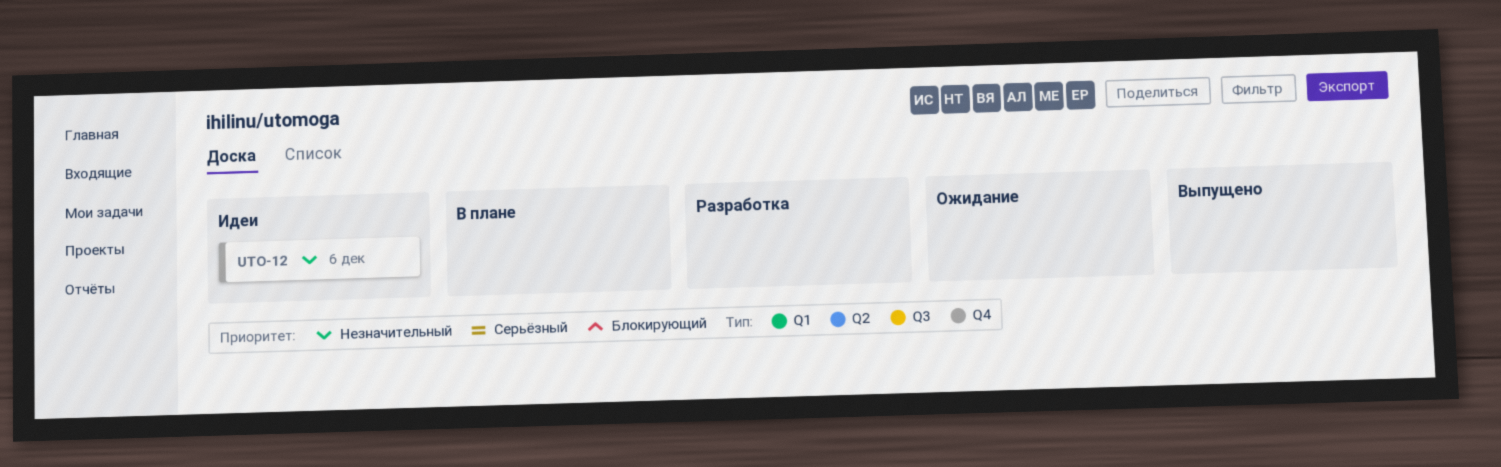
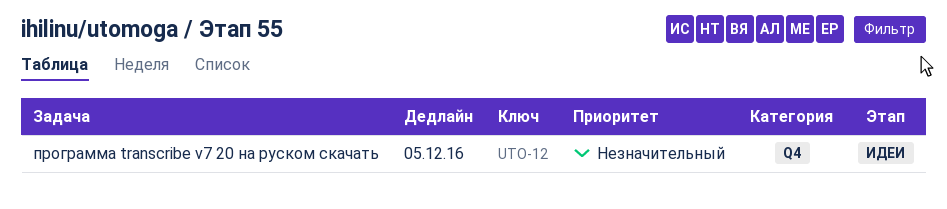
UTO-12, due: Dec 6 -> Dec 5

